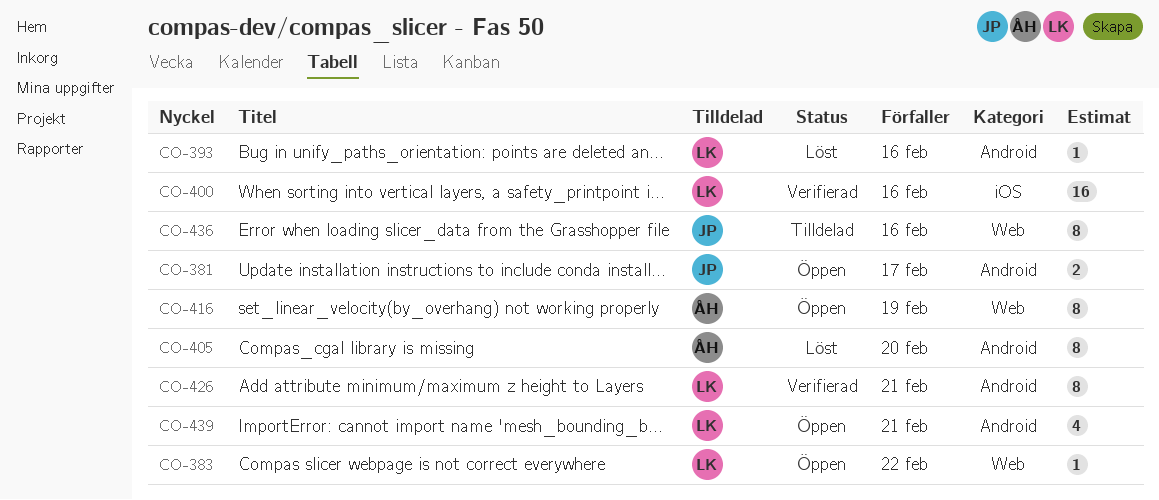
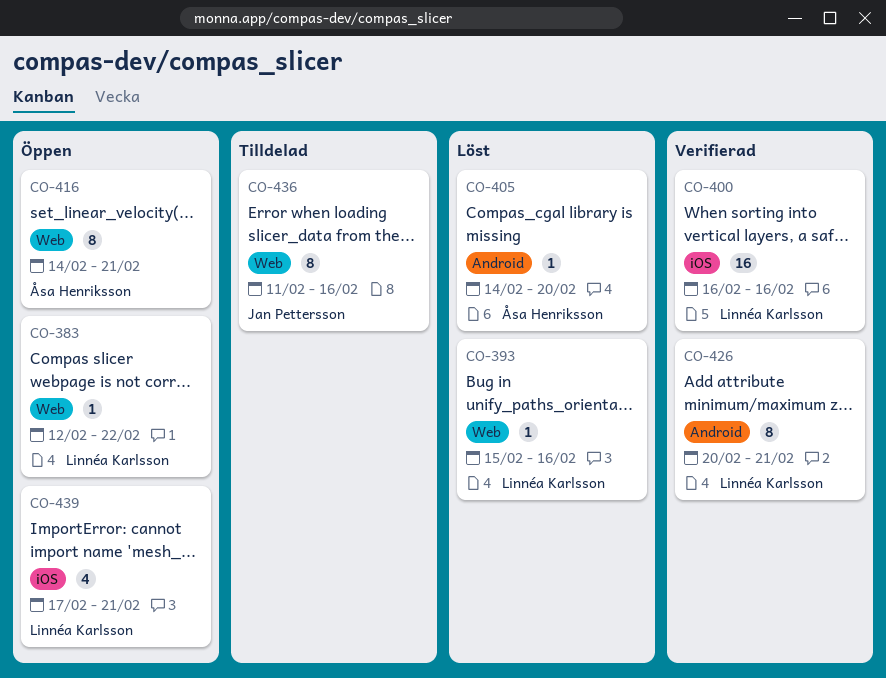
CO-381: present -> none
CO-393, label: Android -> Web
CO-405, estimate: 8 -> 1
CO-416, due: Feb 19 -> Feb 21
CO-439, label: Android -> iOS

